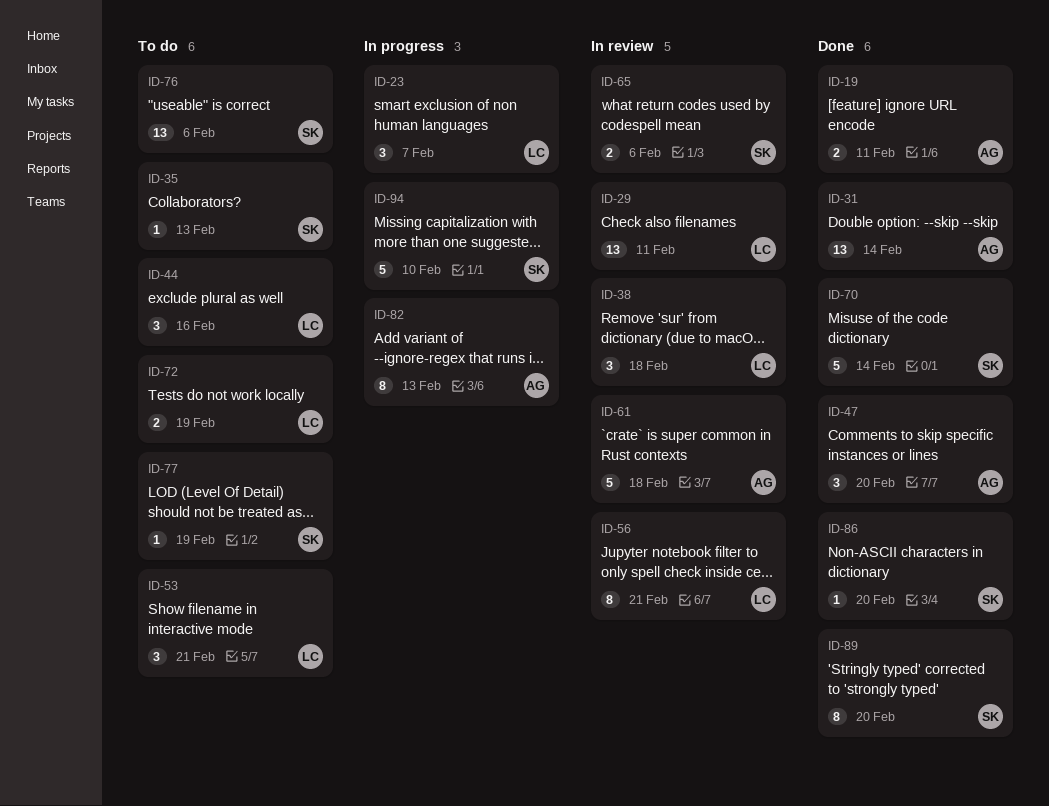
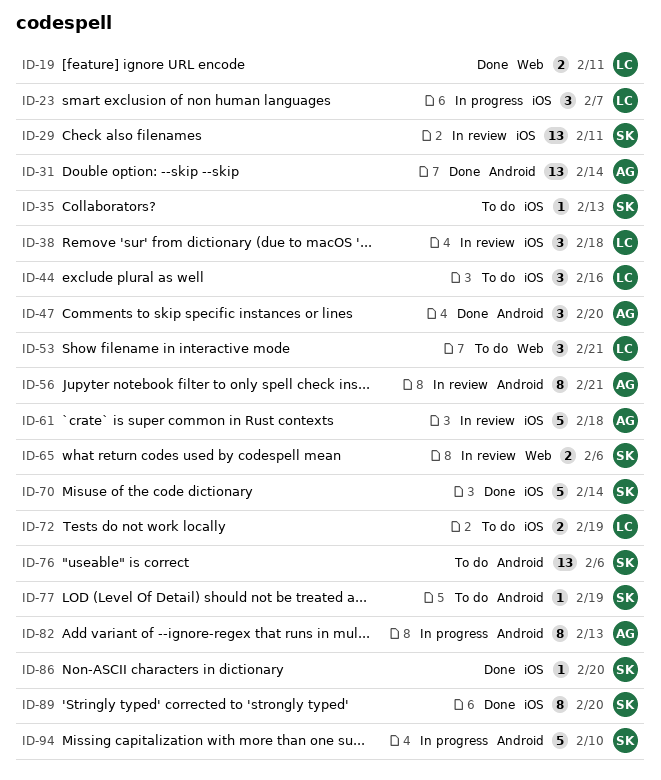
ID-19, owner: AG -> LC
ID-29, owner: LC -> SK
ID-56, owner: LC -> AG

